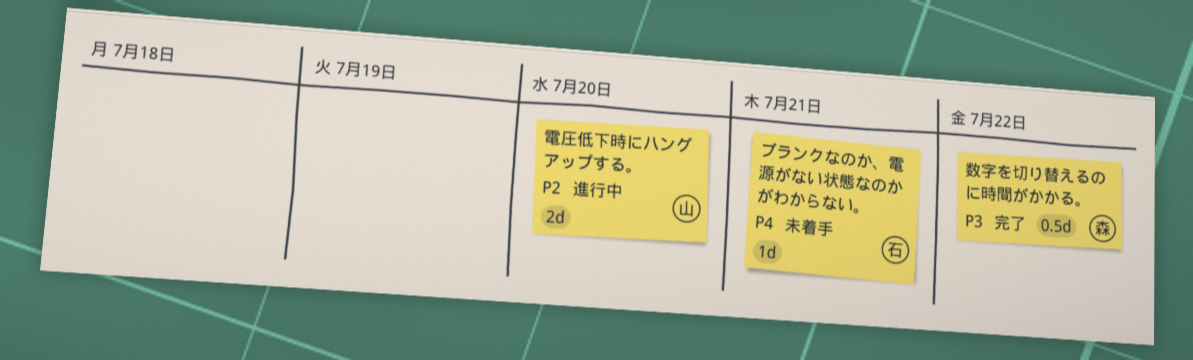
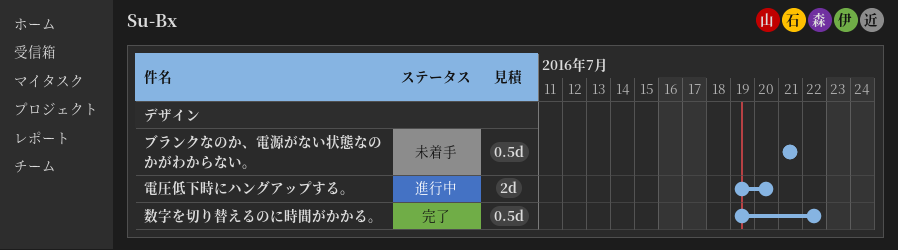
ブランクなのか、電源がない状態なのかがわからない。, estimate: 1d -> 0.5d

